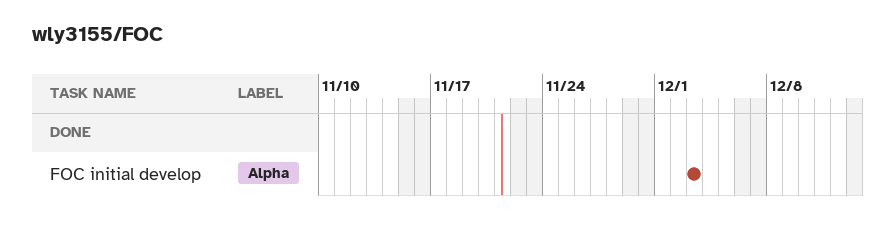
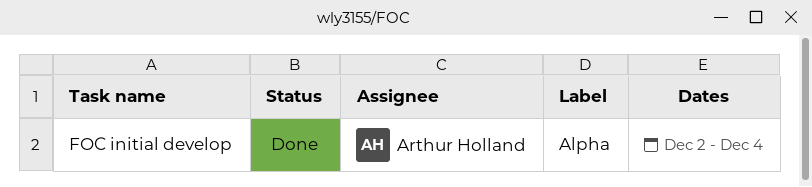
FOC initial develop, start: Dec 3 -> Dec 2
FOC initial develop, due: Dec 3 -> Dec 4

